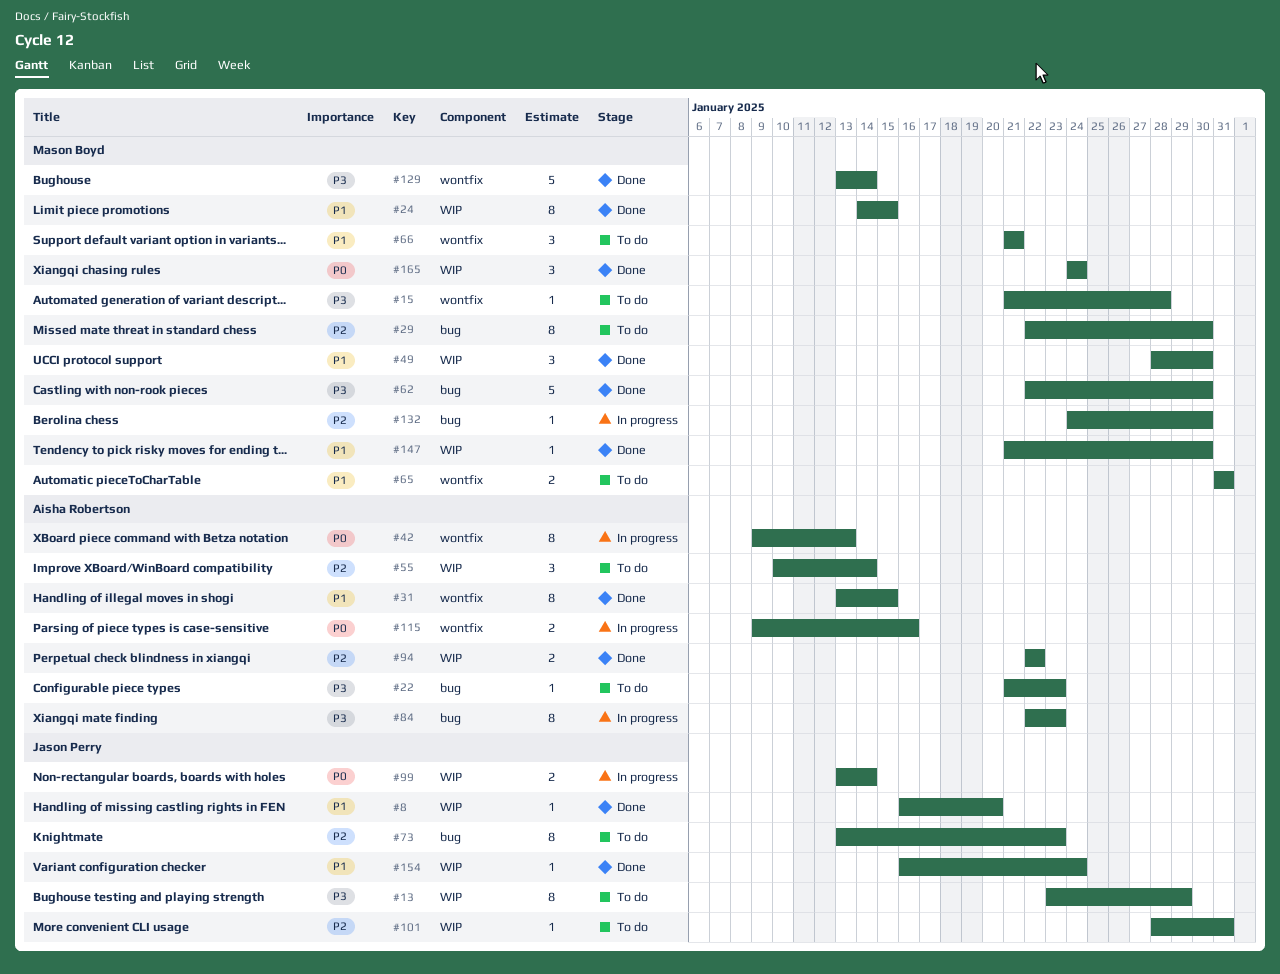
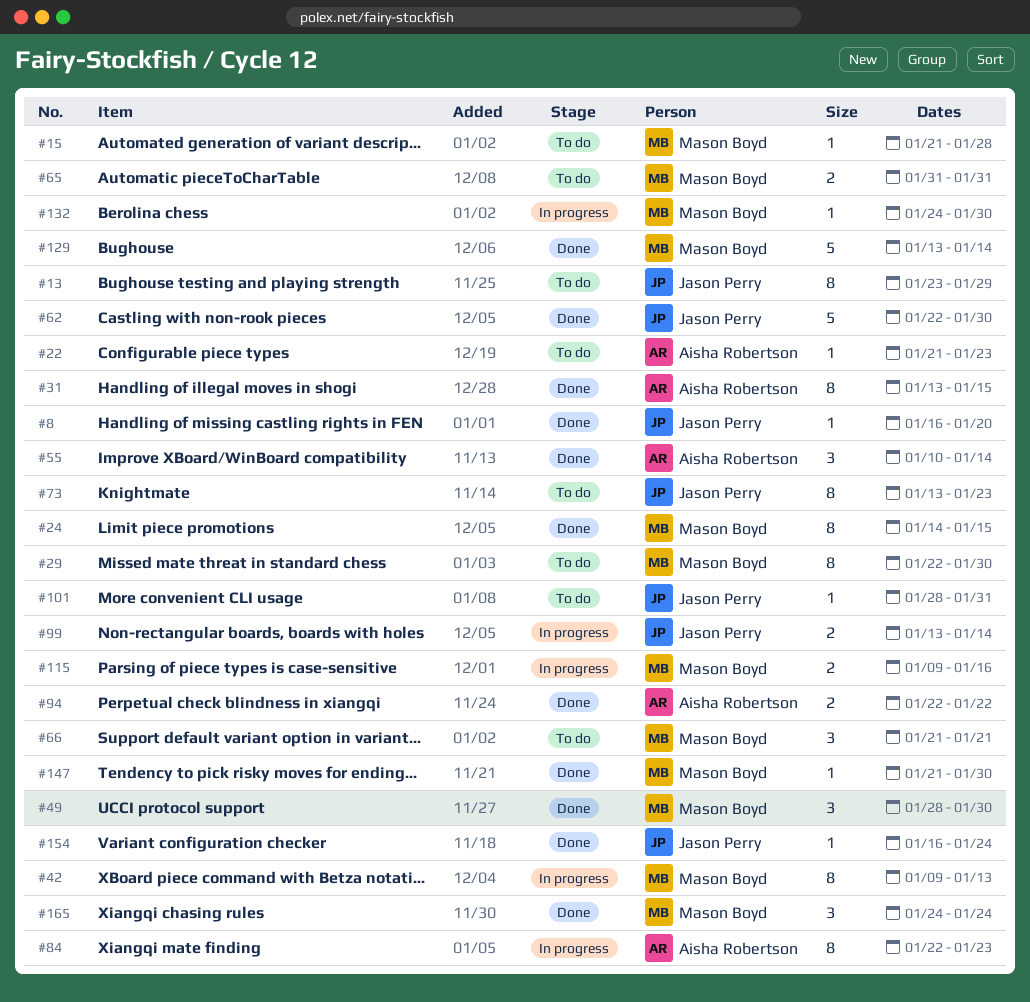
#42, owner: Aisha Robertson -> Mason Boyd
#55, status: To do -> Done
#62, owner: Mason Boyd -> Jason Perry
#115, owner: Aisha Robertson -> Mason Boyd

